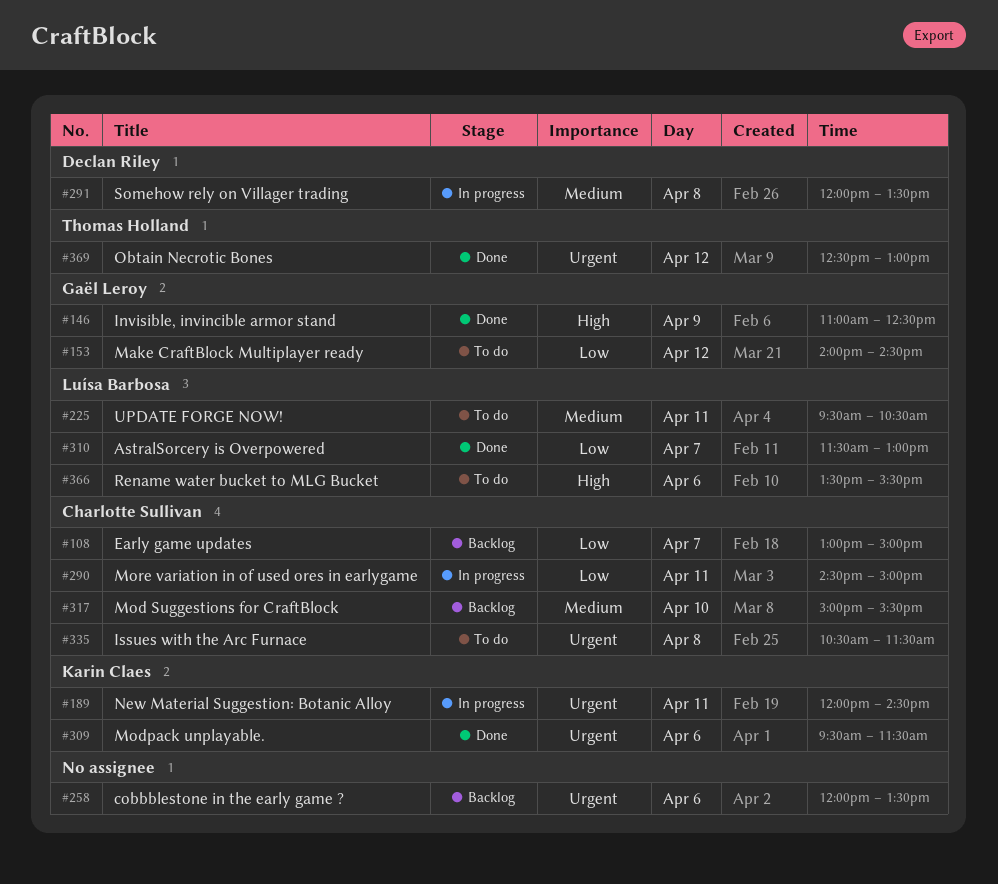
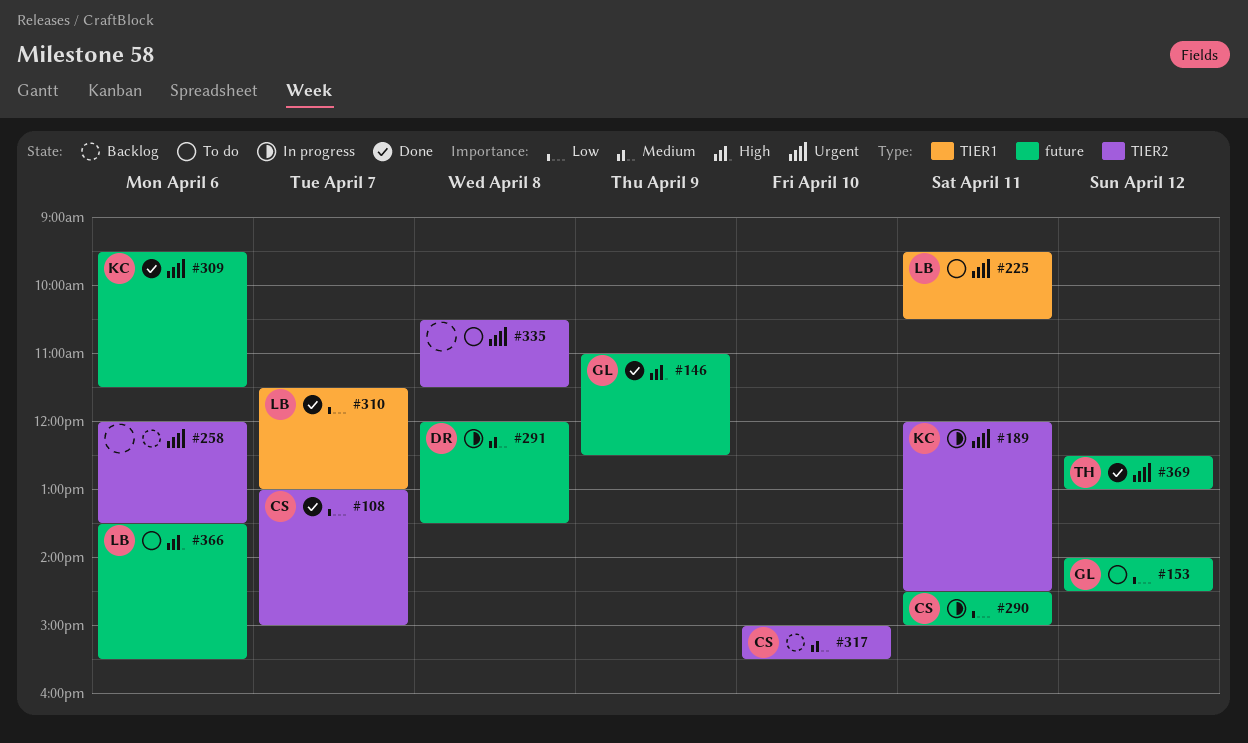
#108, status: Backlog -> Done
#225, priority: Medium -> Urgent
#335, owner: Charlotte Sullivan -> none

